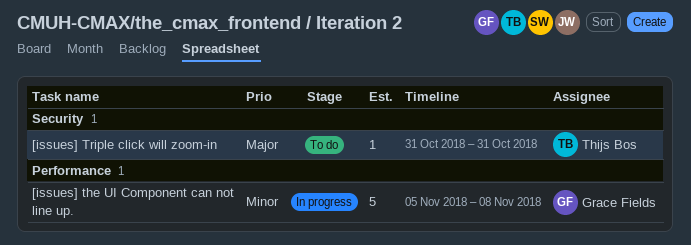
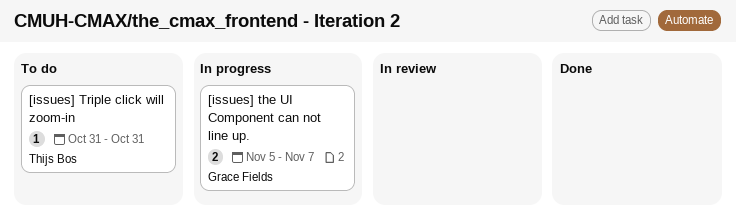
[issues] the UI Component can not line up., estimate: 5 -> 2
[issues] the UI Component can not line up., due: Nov 8 -> Nov 7

